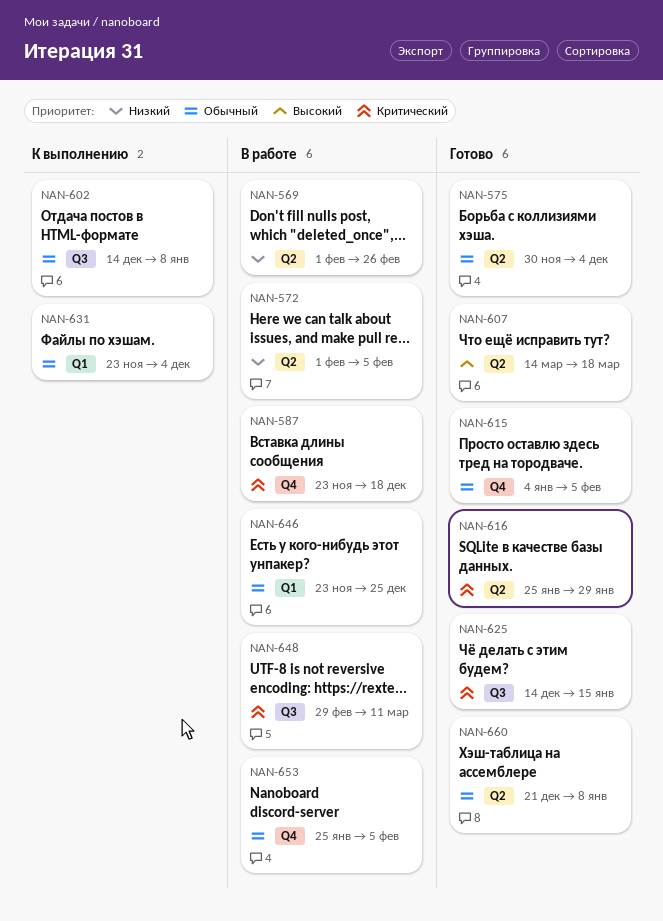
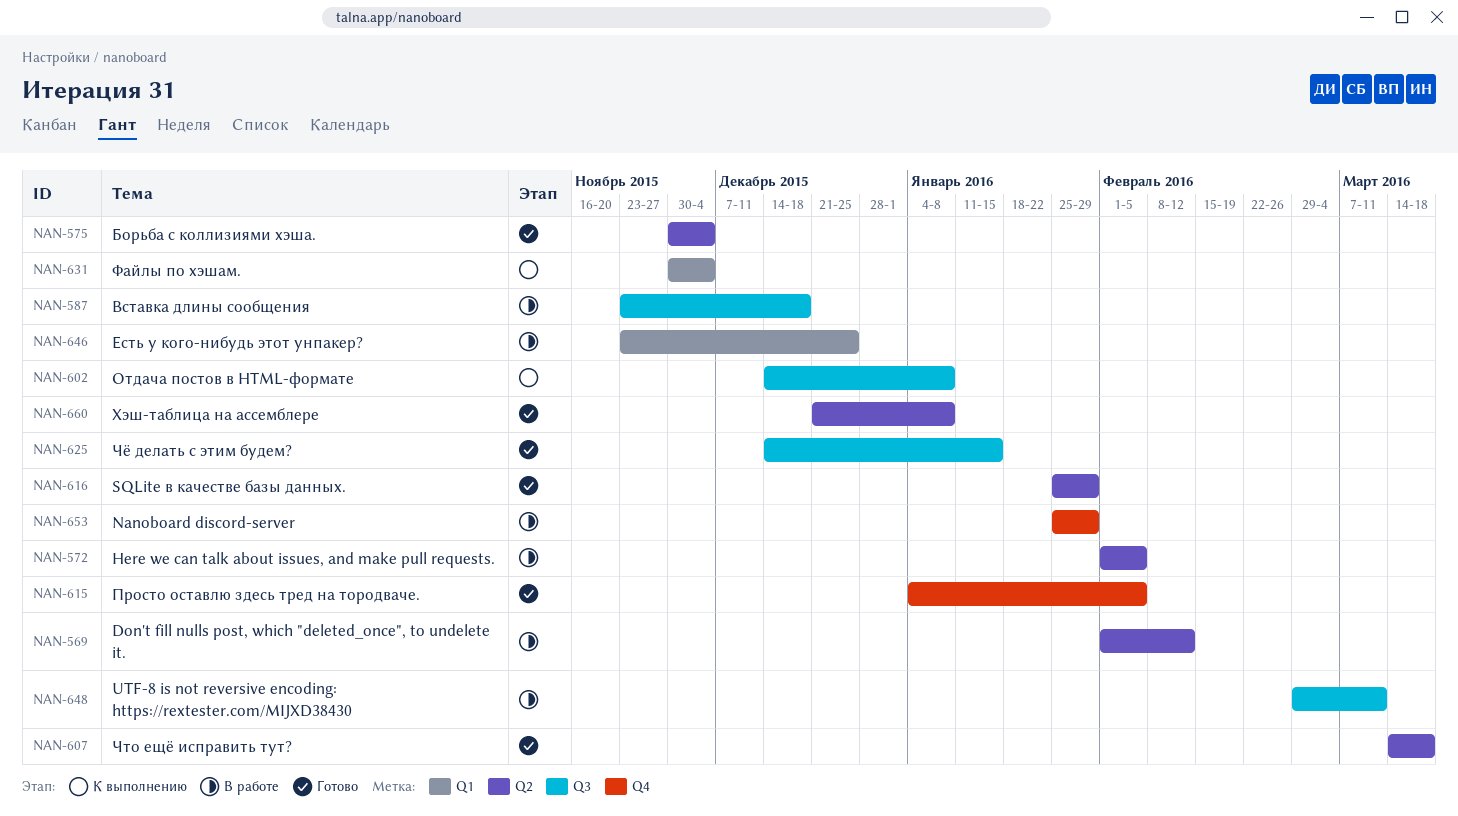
NAN-569, due: Feb 26 -> Feb 12
NAN-587, label: Q4 -> Q3
NAN-631, start: Nov 23 -> Nov 30
NAN-653, due: Feb 5 -> Jan 29

